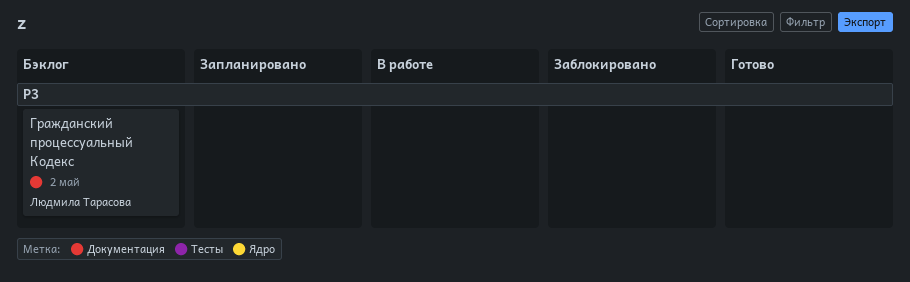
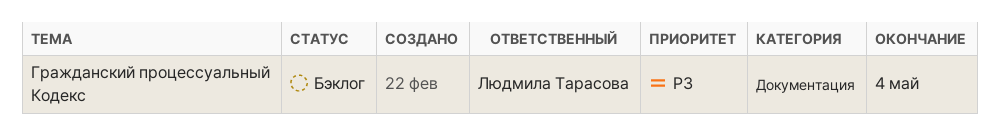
Гражданский процессуальный Кодекс, due: May 2 -> May 4

